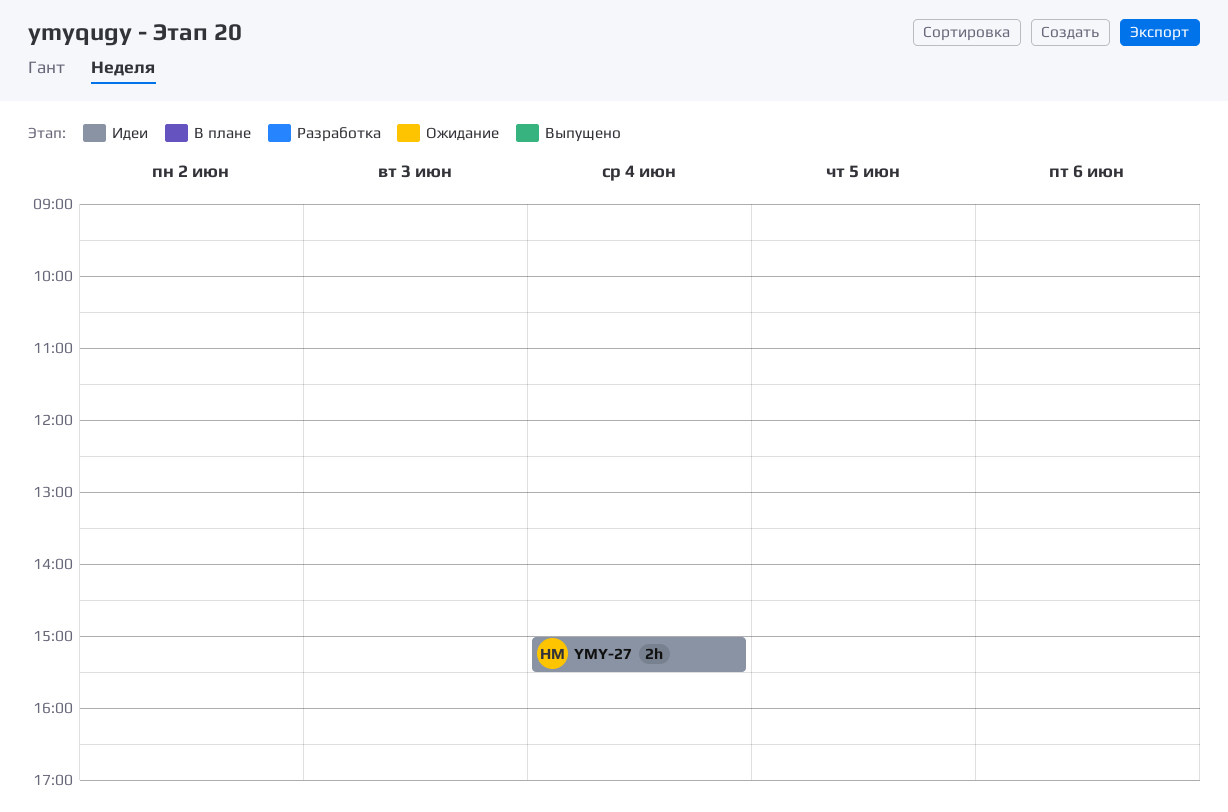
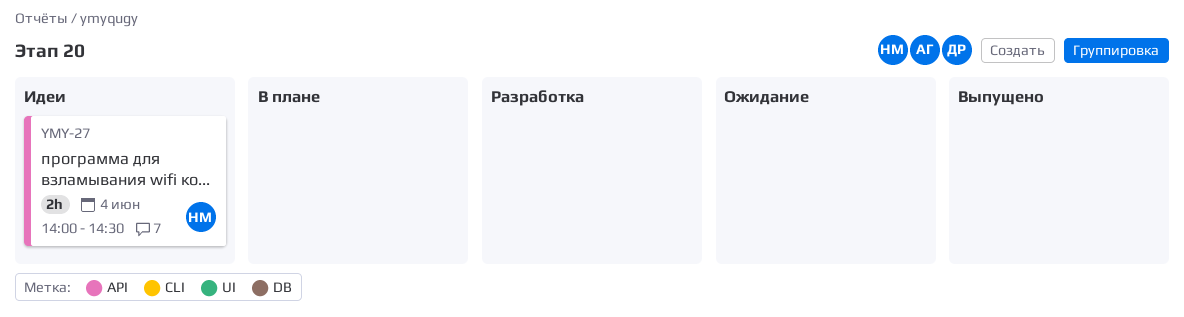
YMY-27, begins: 15:00 -> 14:00
YMY-27, ends: 15:30 -> 14:30

